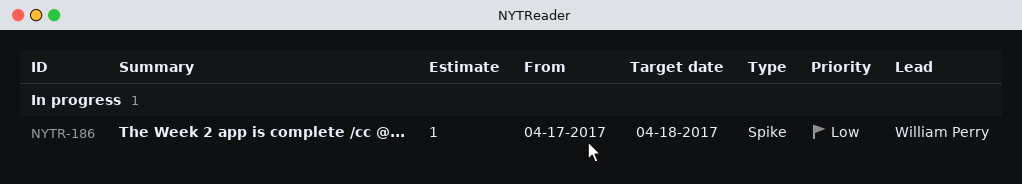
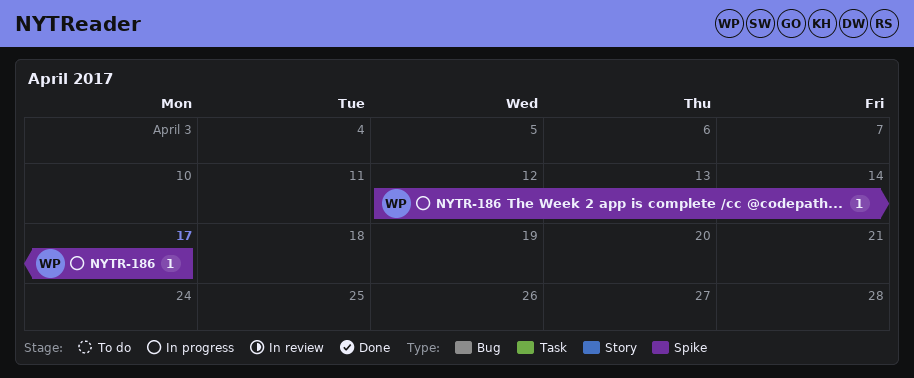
NYTR-186, start: Apr 17 -> Apr 12
NYTR-186, due: Apr 18 -> Apr 17

